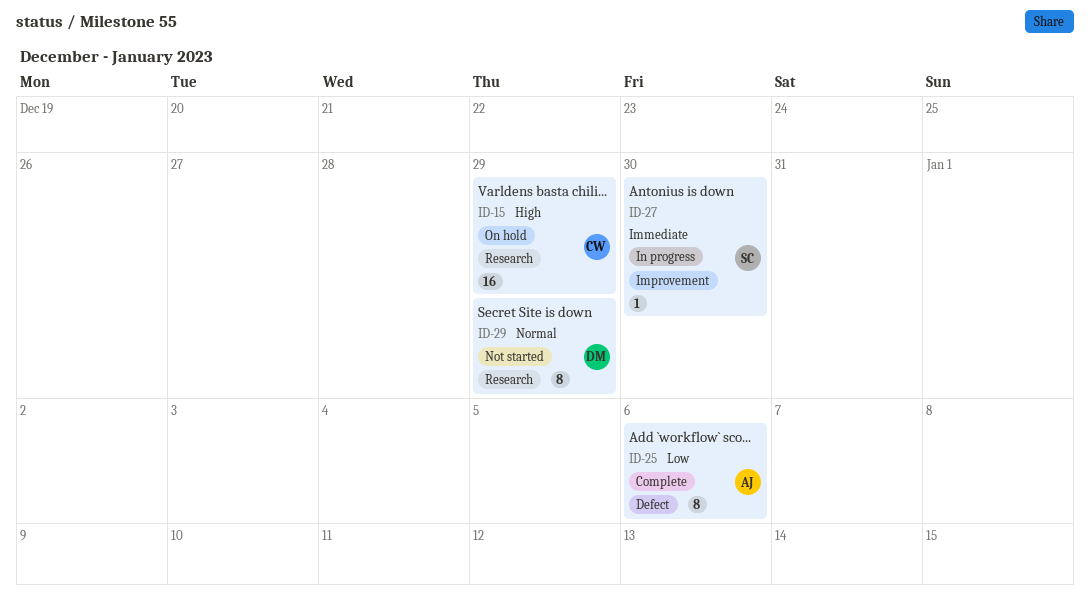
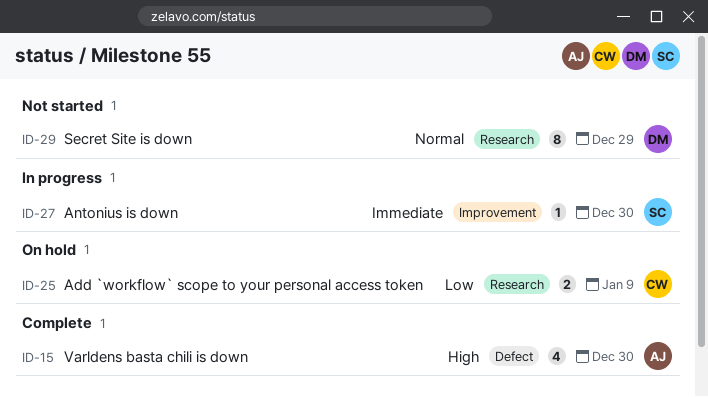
ID-15, status: On hold -> Complete
ID-15, owner: CW -> AJ
ID-15, label: Research -> Defect
ID-15, estimate: 16 -> 4
ID-15, due: Dec 29 -> Dec 30
ID-25, status: Complete -> On hold
ID-25, owner: AJ -> CW
ID-25, label: Defect -> Research
ID-25, estimate: 8 -> 2
ID-25, due: Jan 6 -> Jan 9

